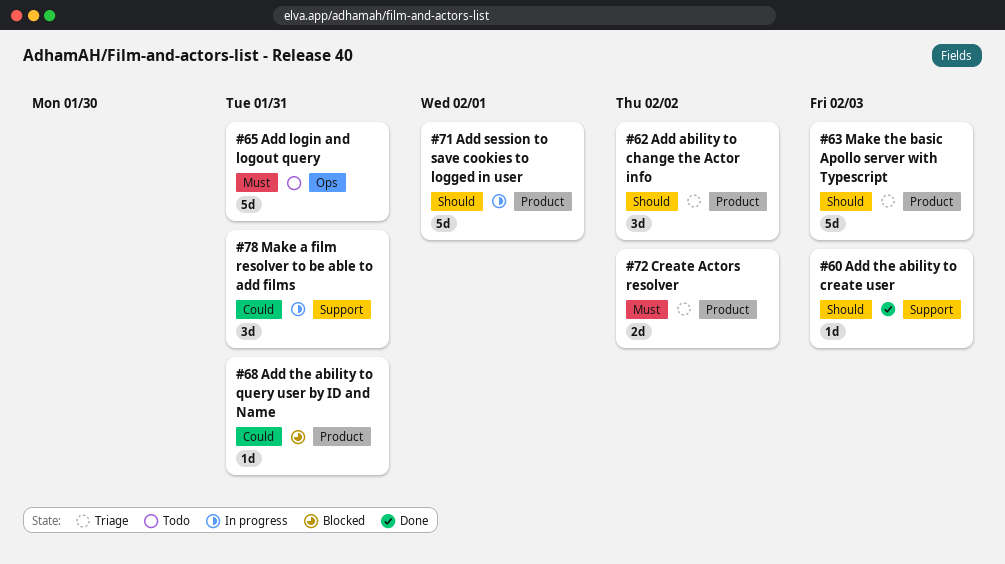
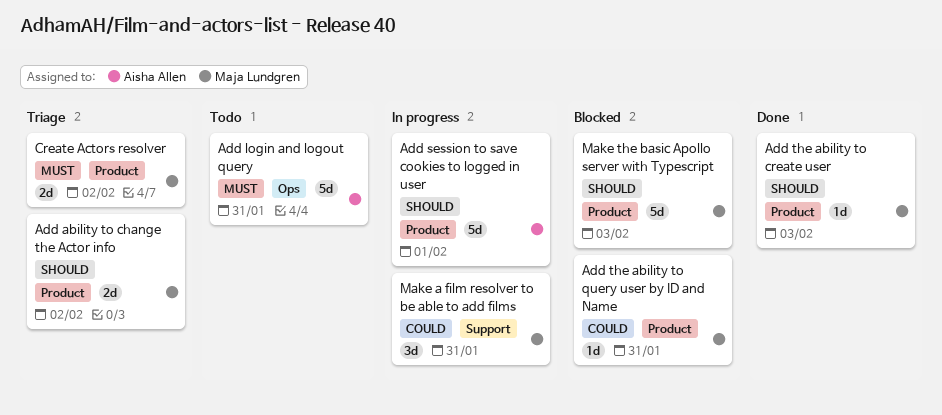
Add ability to change the Actor info, estimate: 3d -> 2d
Add the ability to create user, label: Support -> Product
Make the basic Apollo server with Typescript, status: Triage -> Blocked

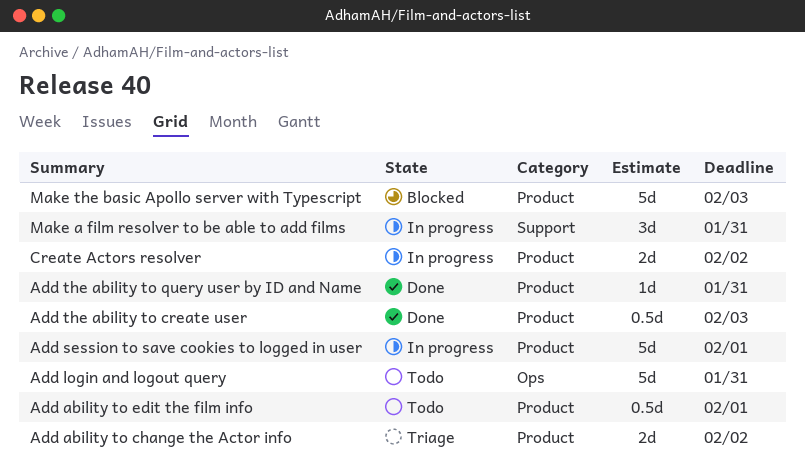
Add ability to edit the film info: none -> present
Add the ability to create user, estimate: 1d -> 0.5d
Add the ability to query user by ID and Name, status: Blocked -> Done
Create Actors resolver, status: Triage -> In progress

